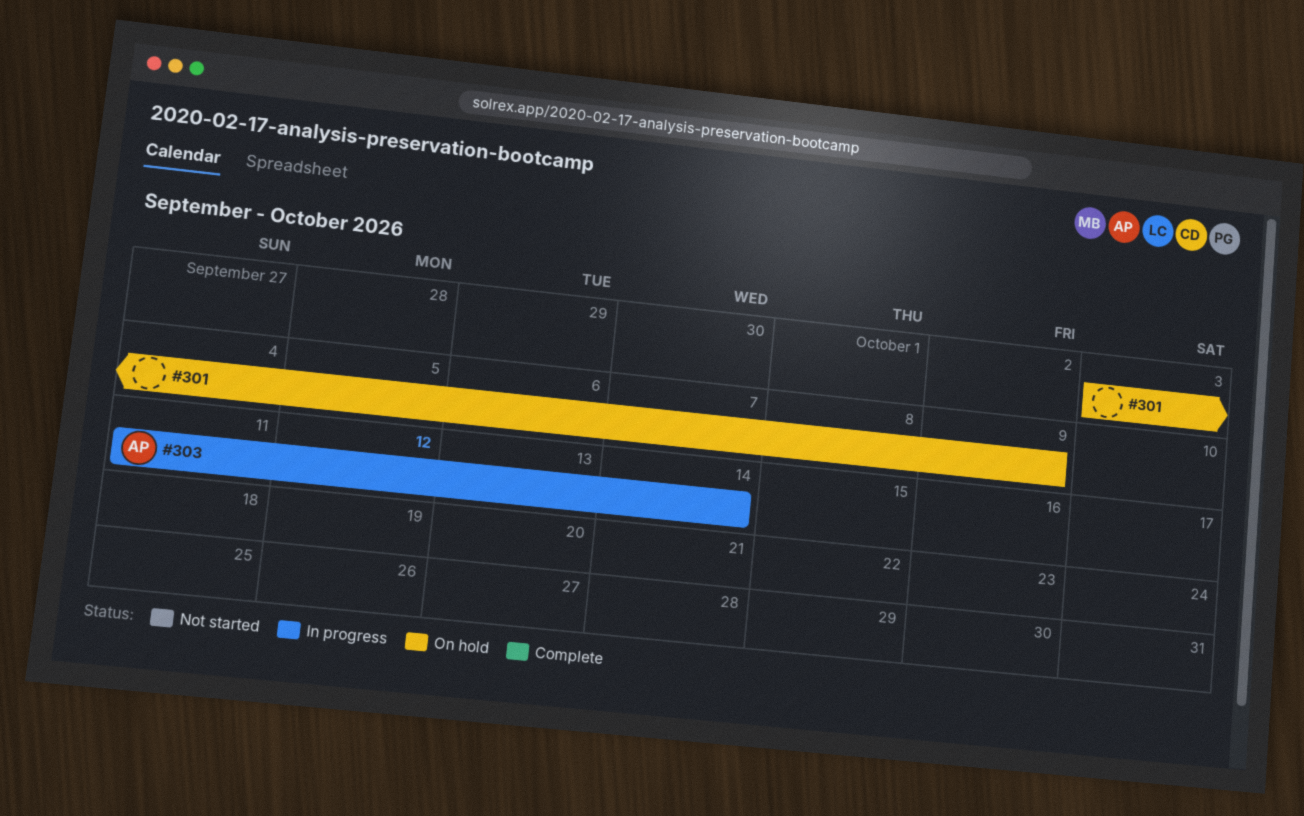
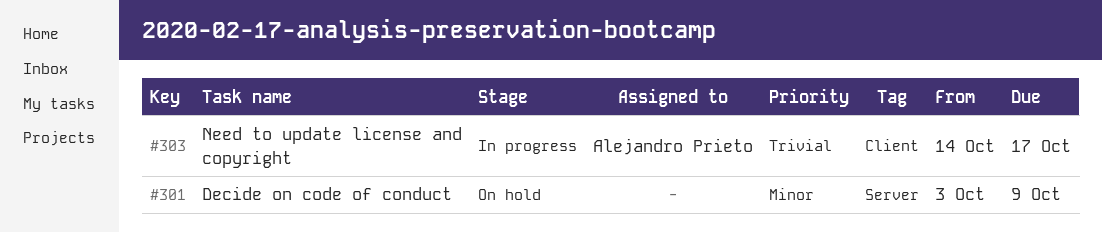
#303, start: Oct 11 -> Oct 14
#303, due: Oct 14 -> Oct 17

